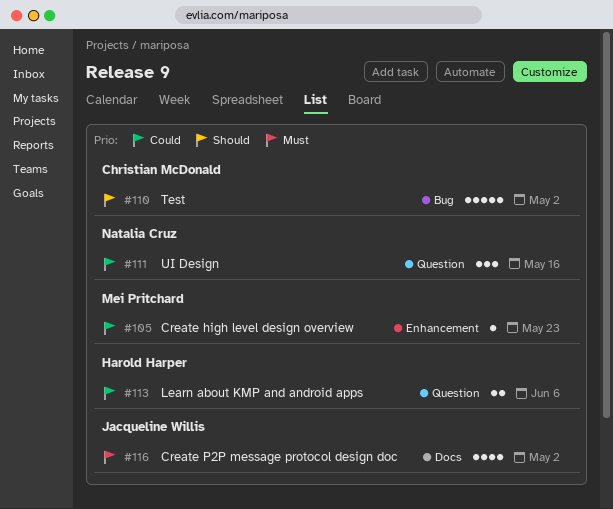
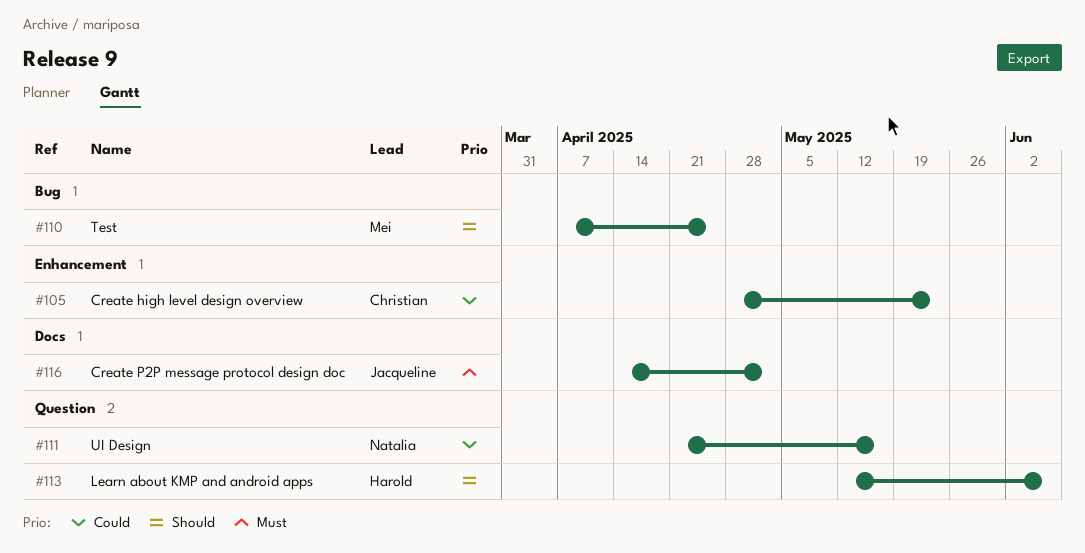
#105, owner: Mei Pritchard -> Christian McDonald
#110, owner: Christian McDonald -> Mei Pritchard
#110, due: May 2 -> Apr 25
#113, priority: Could -> Should

